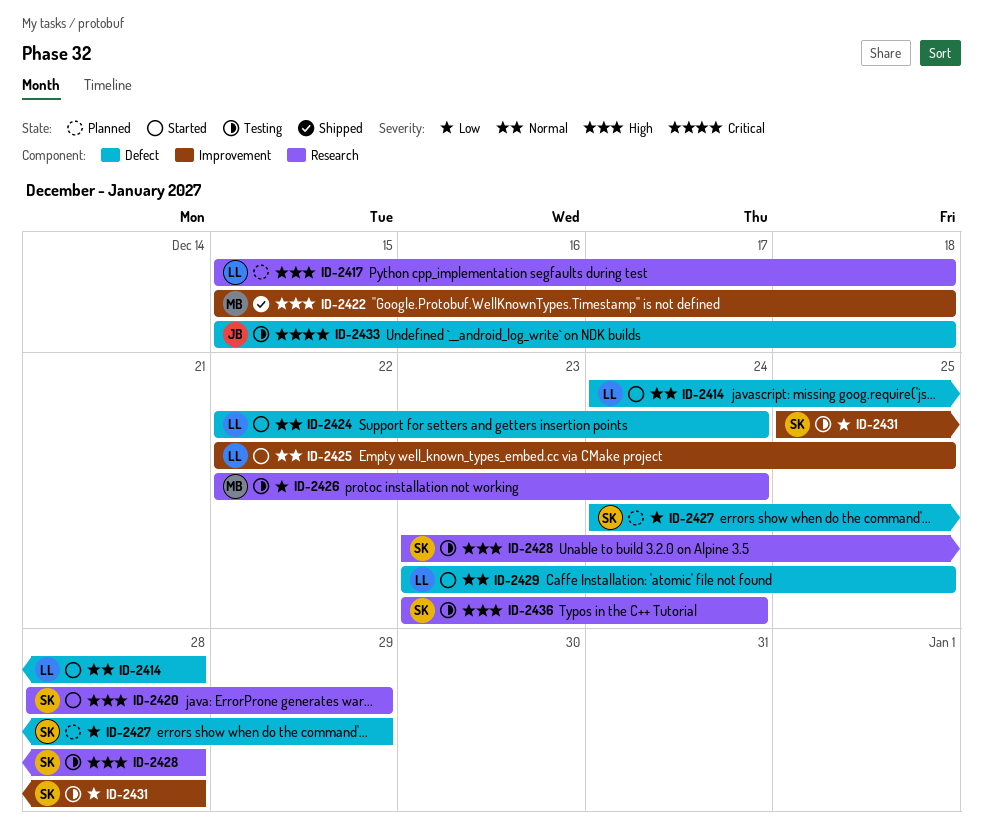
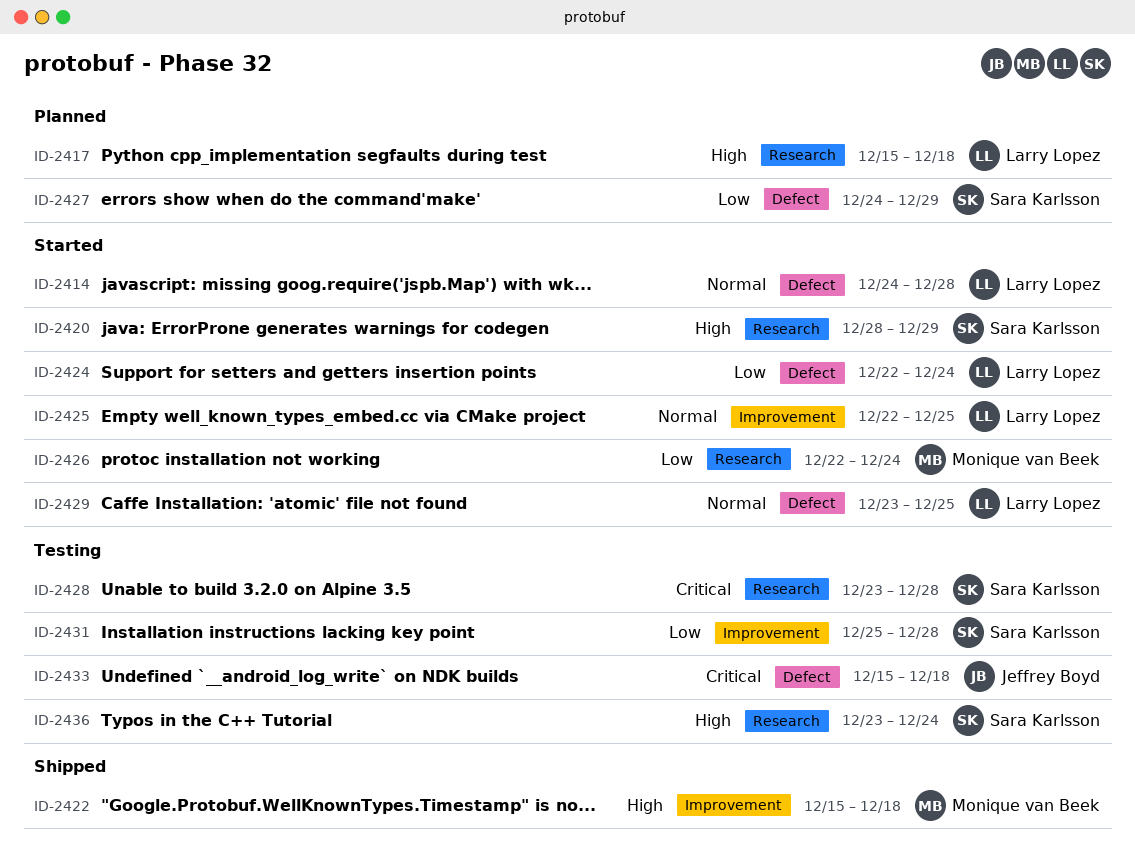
ID-2424, priority: Normal -> Low
ID-2426, status: Testing -> Started
ID-2428, priority: High -> Critical

